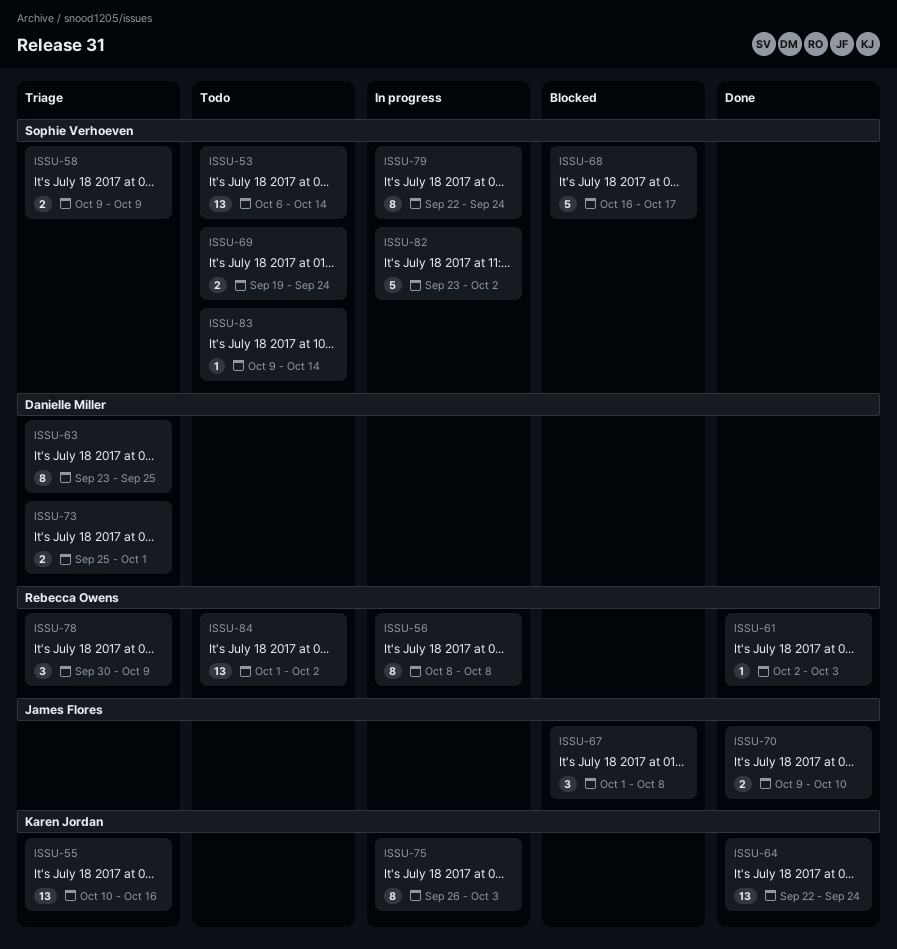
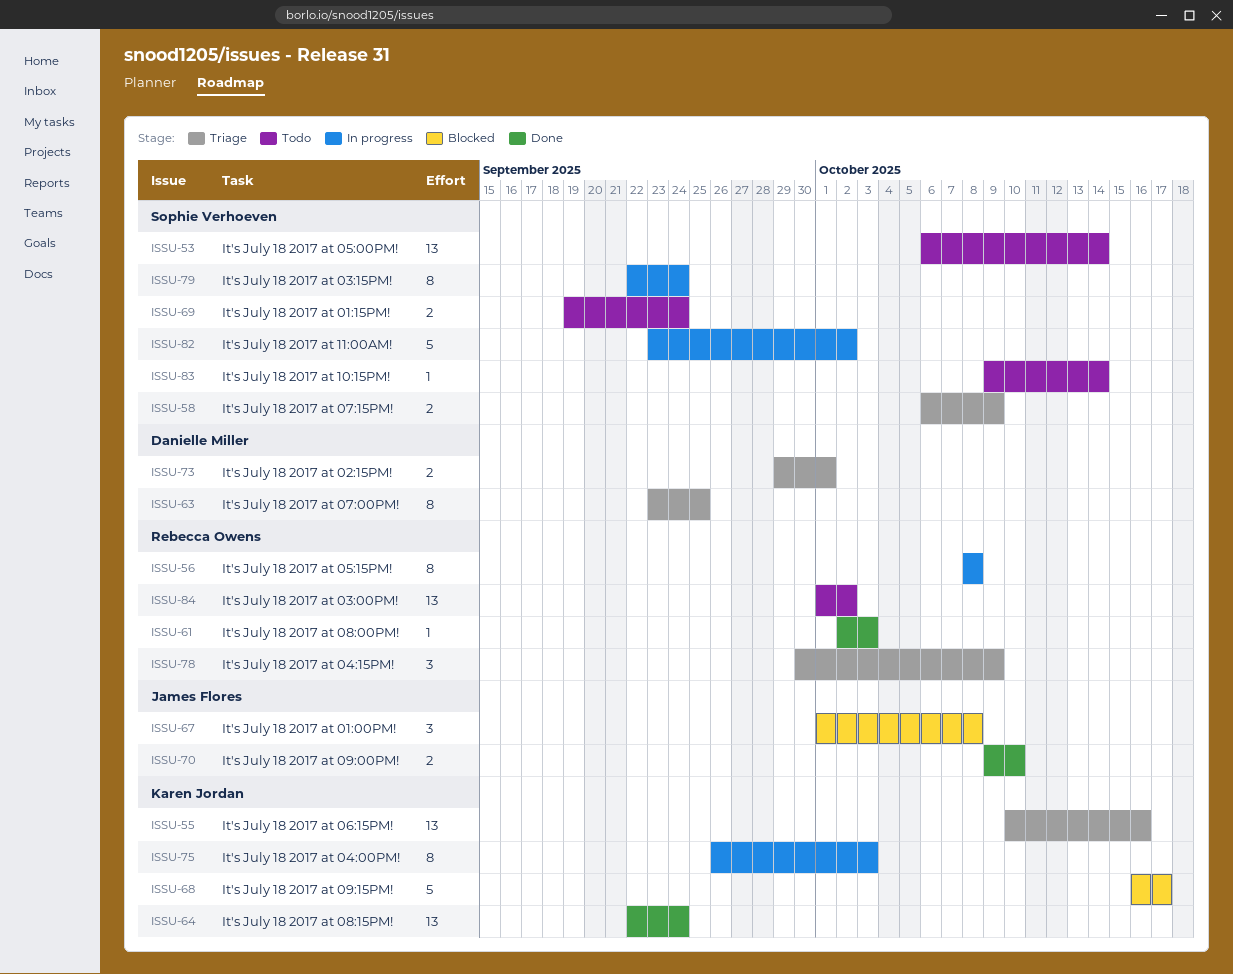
ISSU-58, start: Oct 9 -> Oct 6
ISSU-68, owner: Sophie Verhoeven -> Karen Jordan
ISSU-73, start: Sep 25 -> Sep 29

